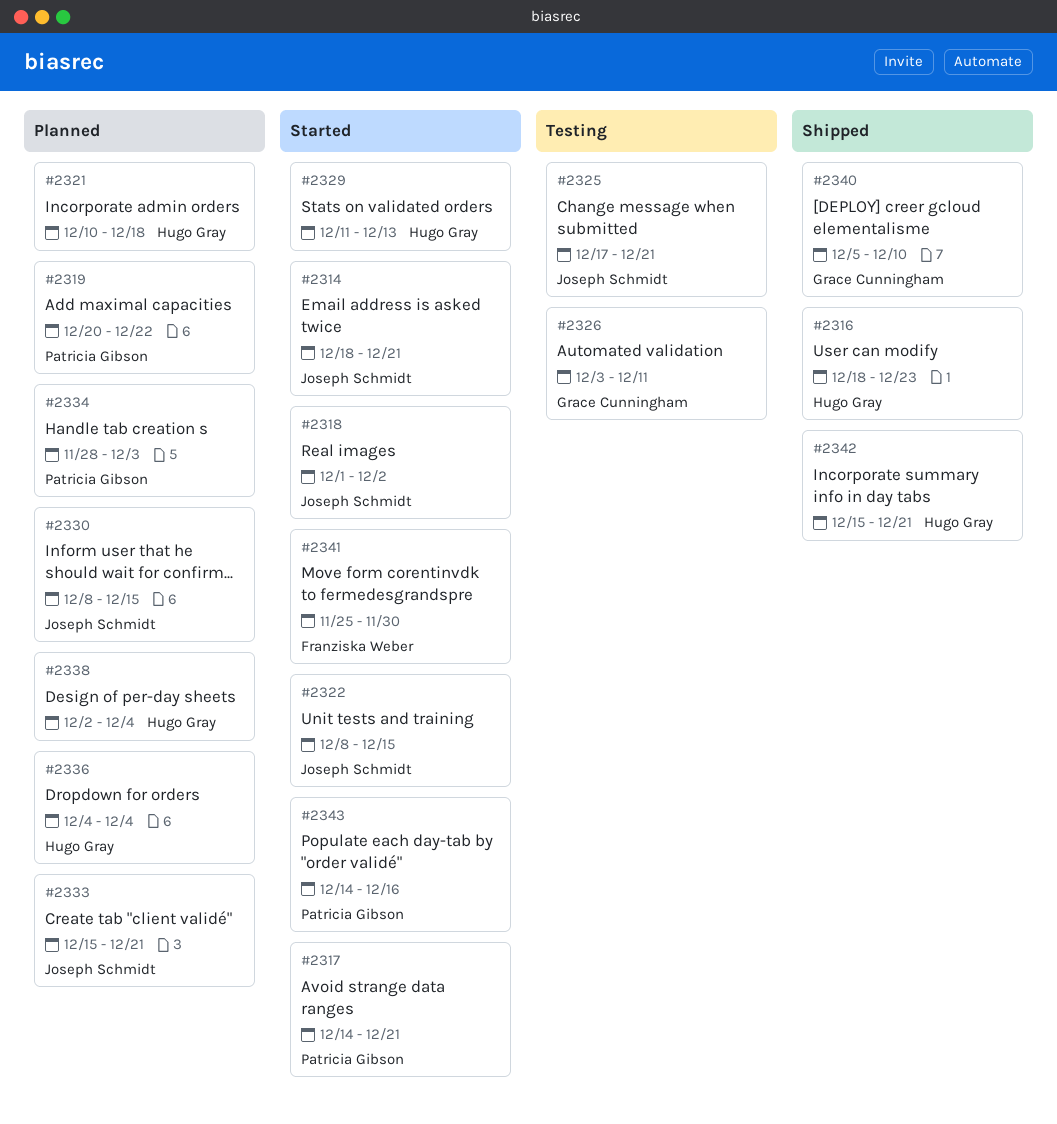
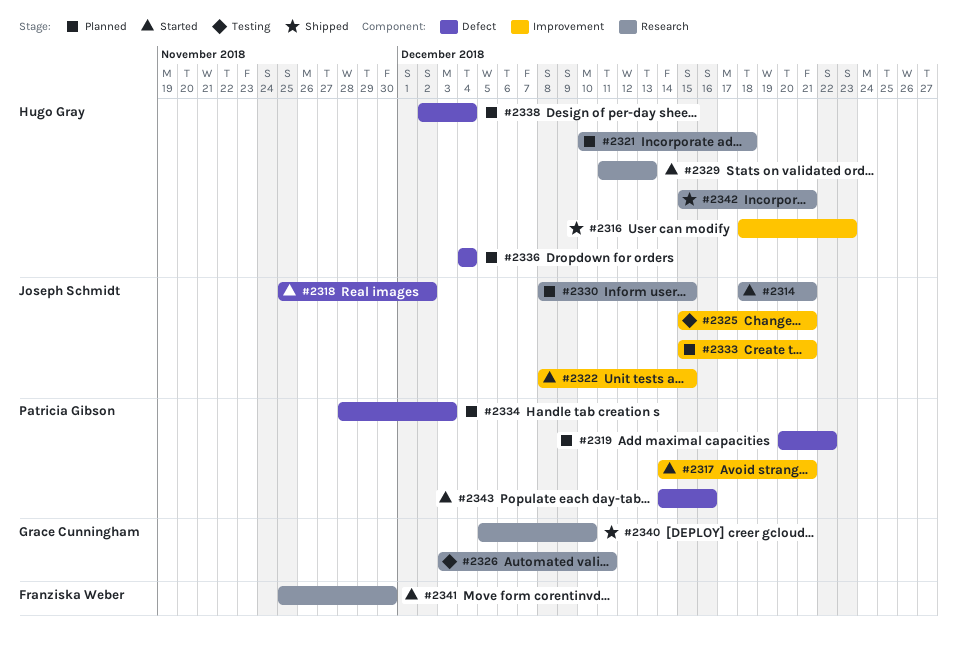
#2318, start: Dec 1 -> Nov 25
#2325, start: Dec 17 -> Dec 15

